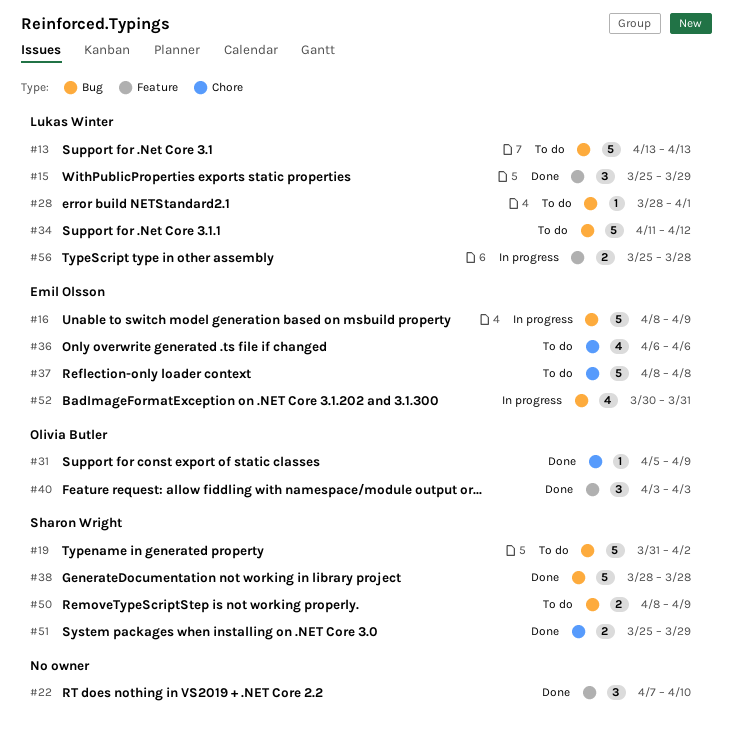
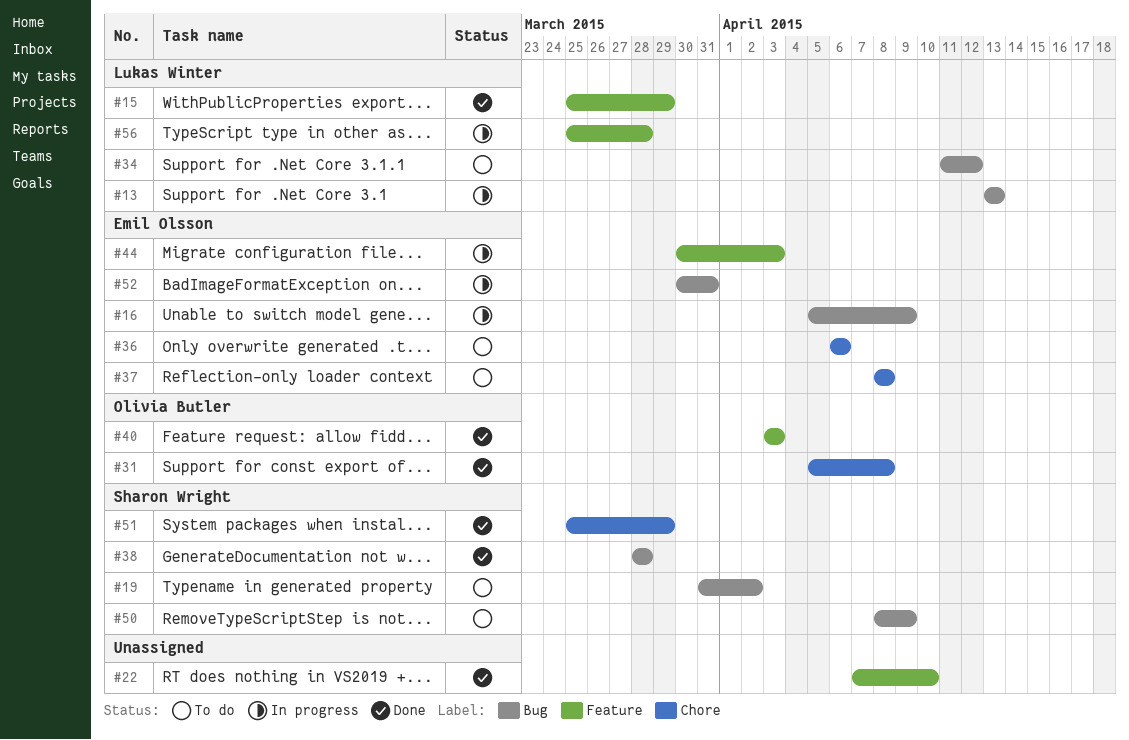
#13, status: To do -> In progress
#16, start: Apr 8 -> Apr 5
#28: present -> none
#31, due: Apr 9 -> Apr 8
#44: none -> present

